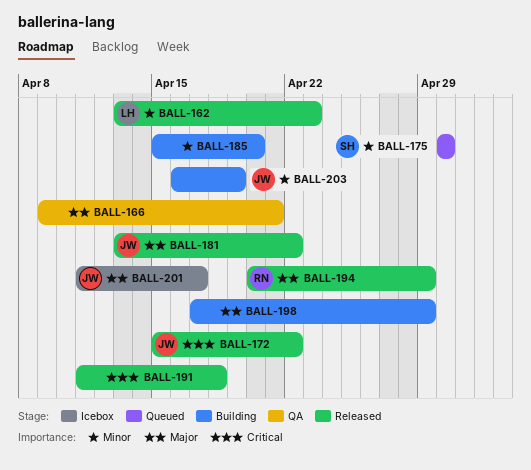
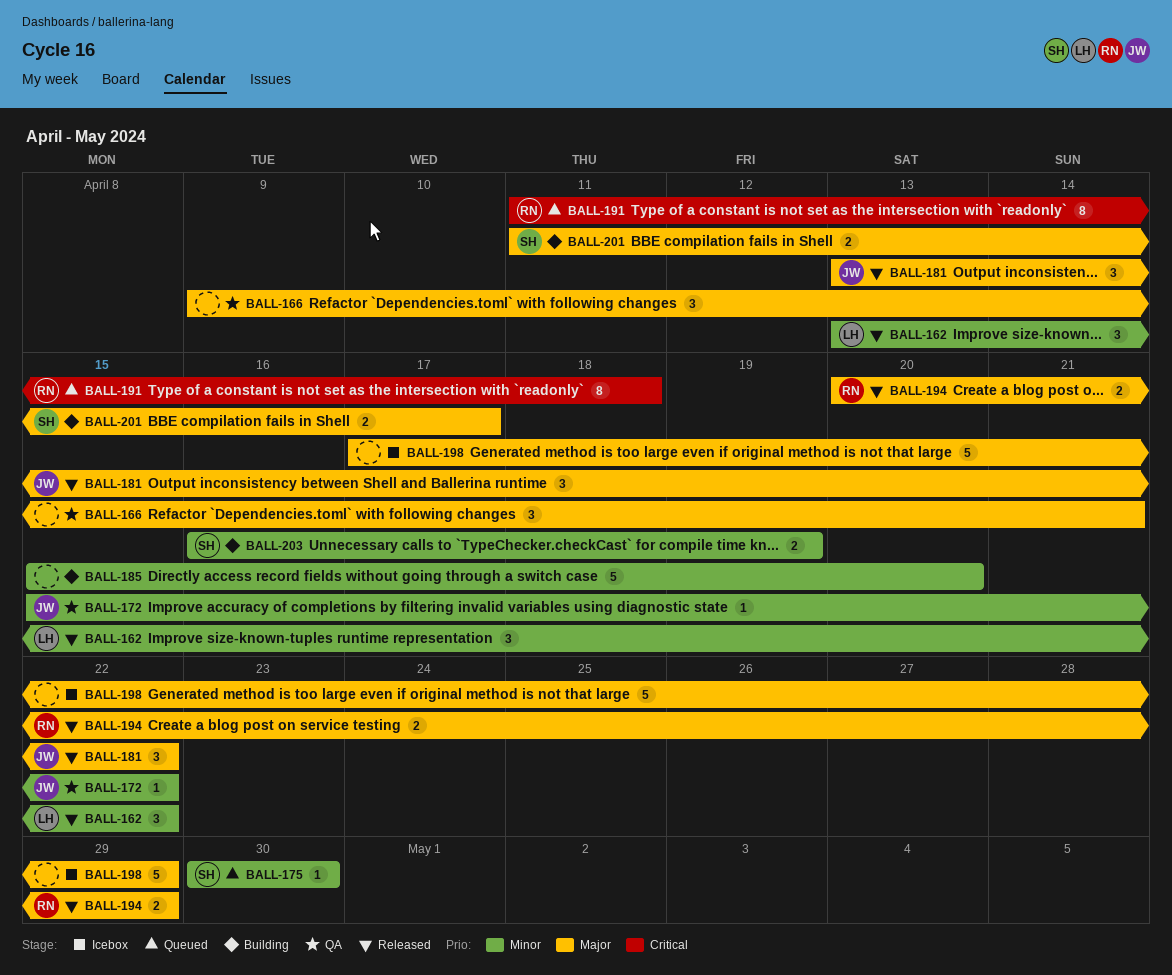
BALL-162, due: Apr 23 -> Apr 22
BALL-172, status: Released -> QA
BALL-172, priority: Critical -> Minor
BALL-191, status: Released -> Queued
BALL-191, owner: none -> RN
BALL-198, status: Building -> Icebox
BALL-201, status: Icebox -> Building
BALL-201, owner: JW -> SH
BALL-203, owner: JW -> SH

